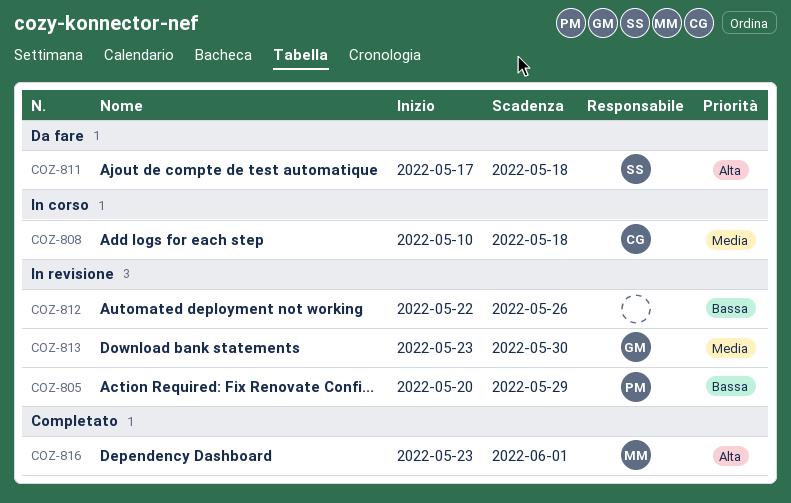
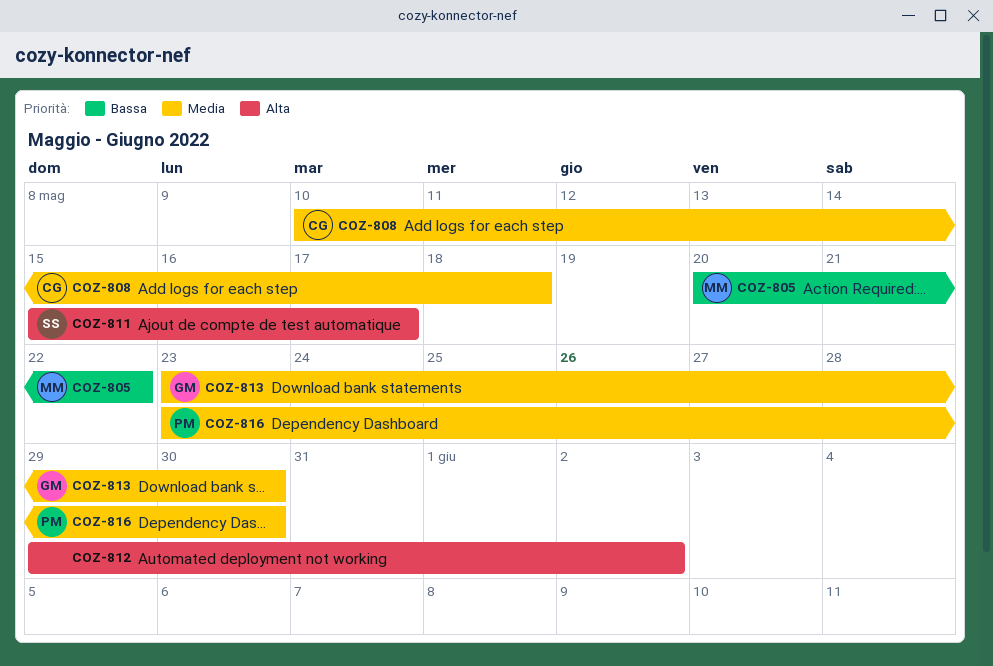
COZ-805, owner: PM -> MM
COZ-805, due: May 29 -> May 22
COZ-811, start: May 17 -> May 15
COZ-811, due: May 18 -> May 17
COZ-812, priority: Bassa -> Alta
COZ-812, start: May 22 -> May 29
COZ-812, due: May 26 -> Jun 2
COZ-816, owner: MM -> PM
COZ-816, priority: Alta -> Media
COZ-816, due: Jun 1 -> May 30

